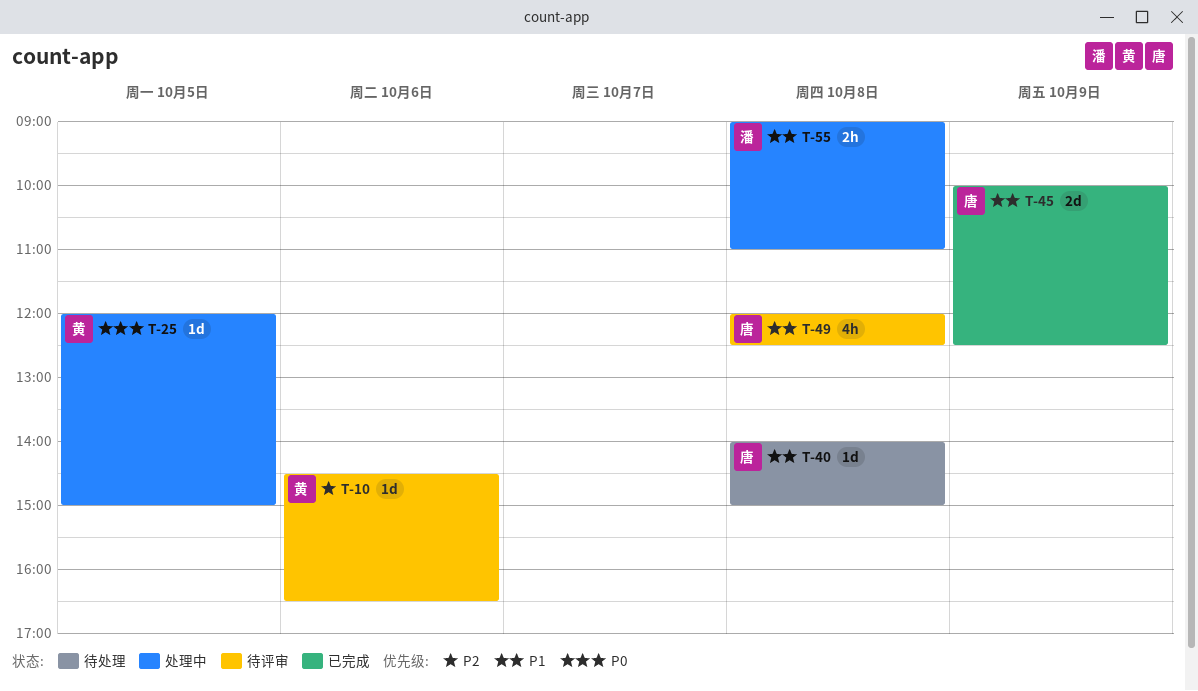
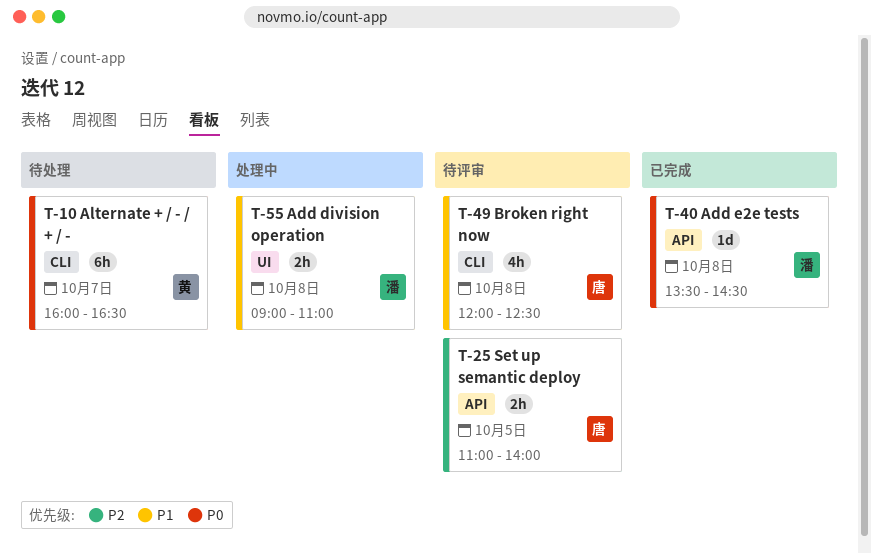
T-10, status: 待评审 -> 待处理
T-10, priority: P2 -> P0
T-10, estimate: 1d -> 6h
T-10, day: Oct 6 -> Oct 7
T-10, begins: 14:30 -> 16:00
T-25, status: 处理中 -> 待评审
T-25, owner: 黄 -> 唐
T-25, priority: P0 -> P2
T-25, estimate: 1d -> 2h
T-25, begins: 12:00 -> 11:00
T-25, ends: 15:00 -> 14:00
T-40, status: 待处理 -> 已完成
T-40, owner: 唐 -> 潘
T-40, priority: P1 -> P0
T-40, begins: 14:00 -> 13:30
T-40, ends: 15:00 -> 14:30
T-45: present -> none

